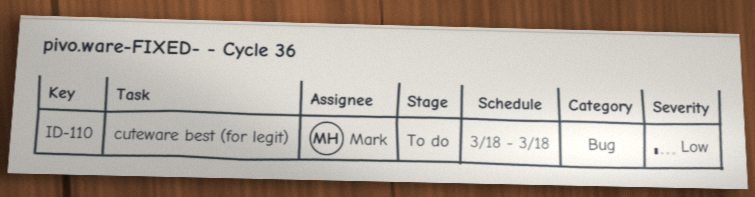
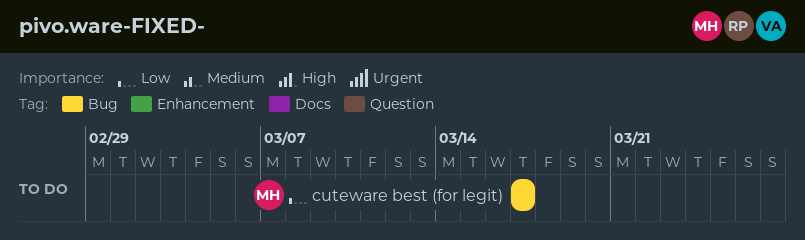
cuteware best (for legit), start: Mar 18 -> Mar 17
cuteware best (for legit), due: Mar 18 -> Mar 17

